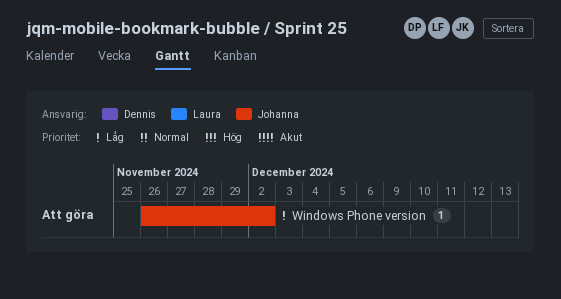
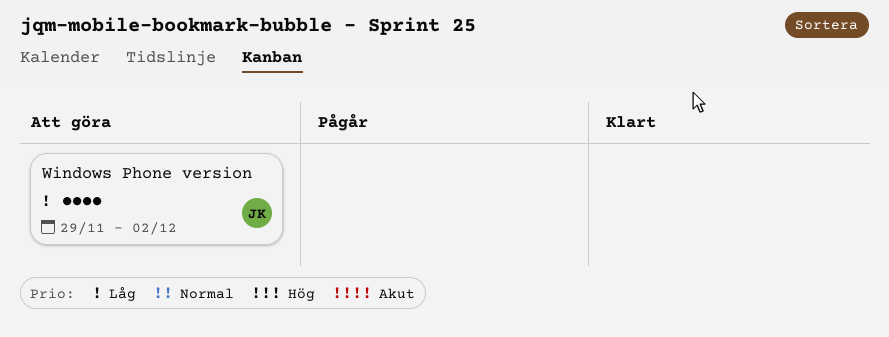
Windows Phone version, estimate: 1 -> 4
Windows Phone version, start: Nov 26 -> Nov 29

